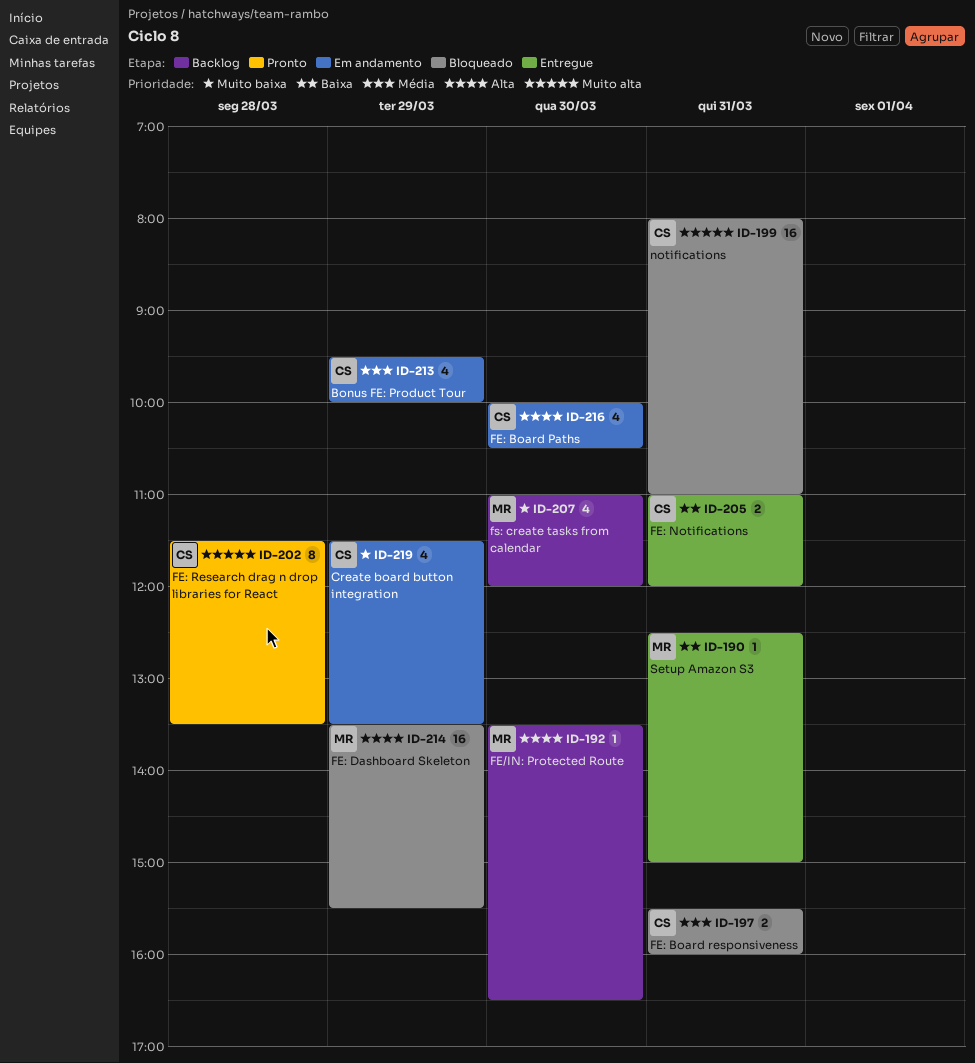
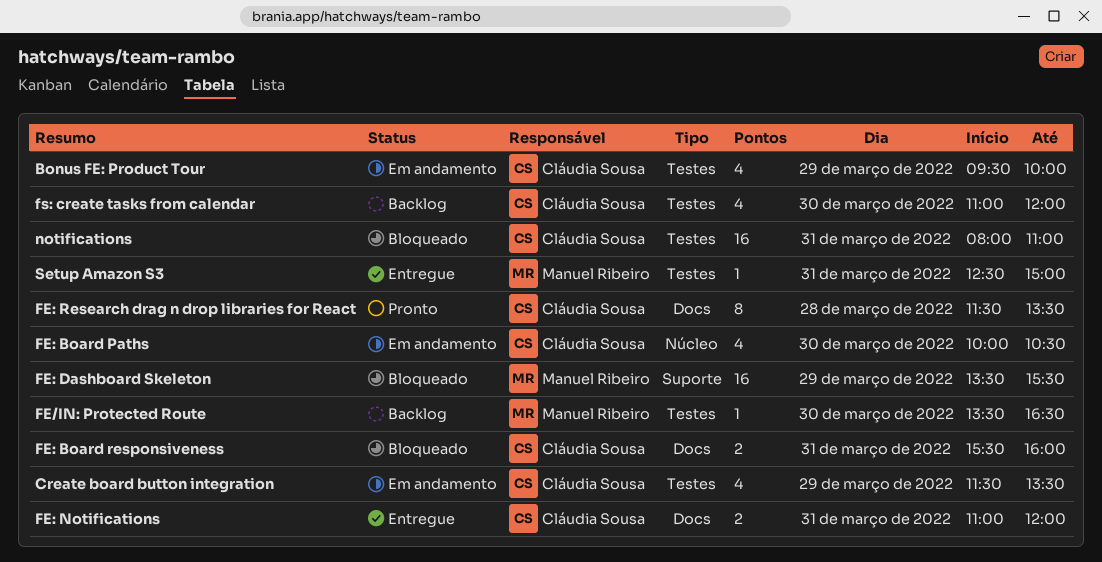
fs: create tasks from calendar, owner: Manuel Ribeiro -> Cláudia Sousa

